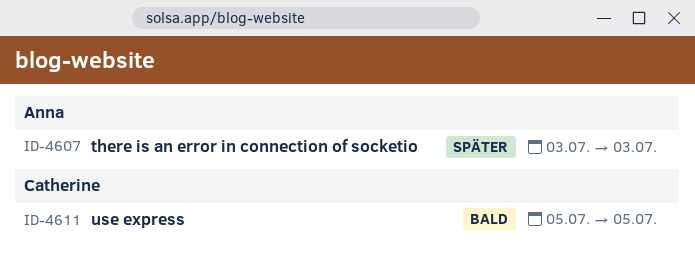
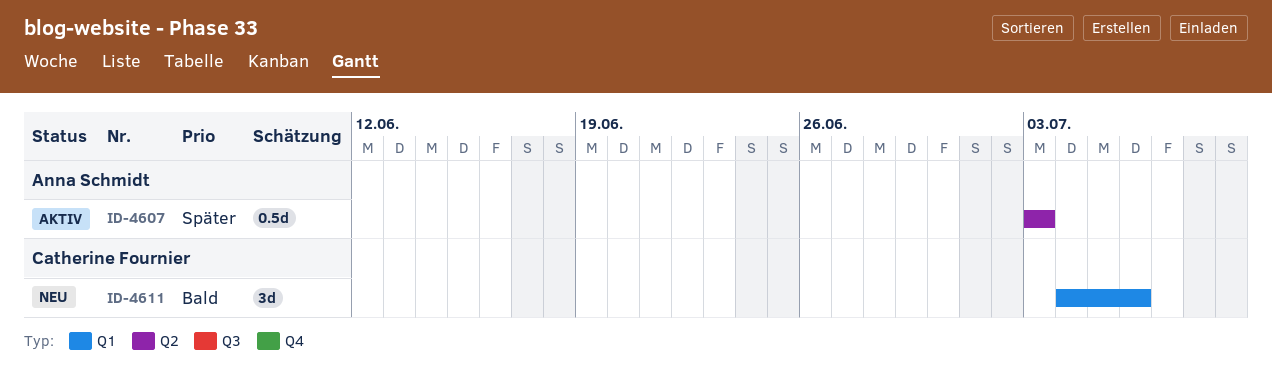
ID-4611, start: Jul 5 -> Jul 4
ID-4611, due: Jul 5 -> Jul 6

